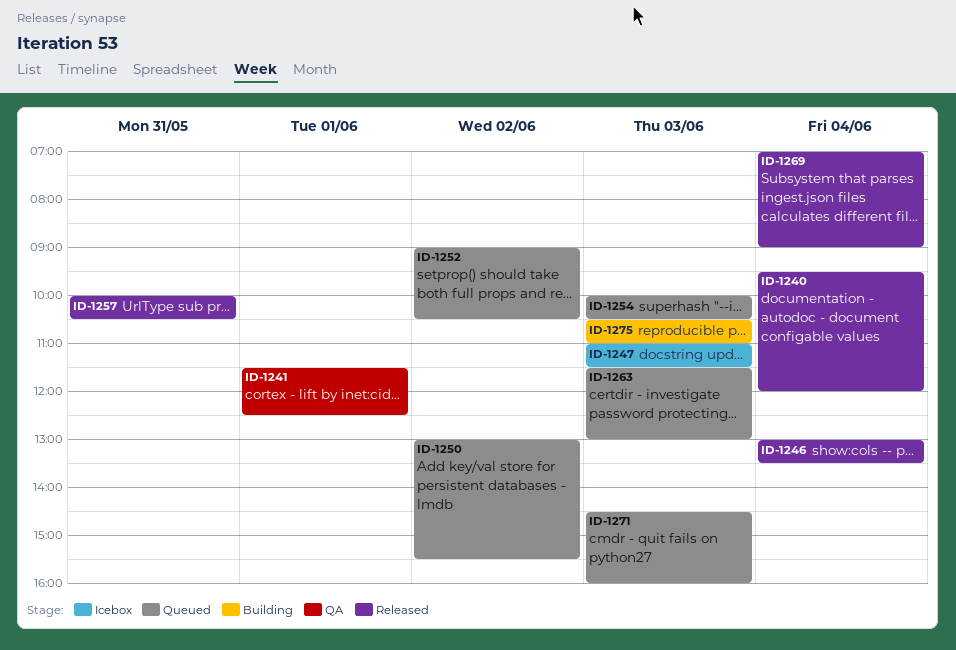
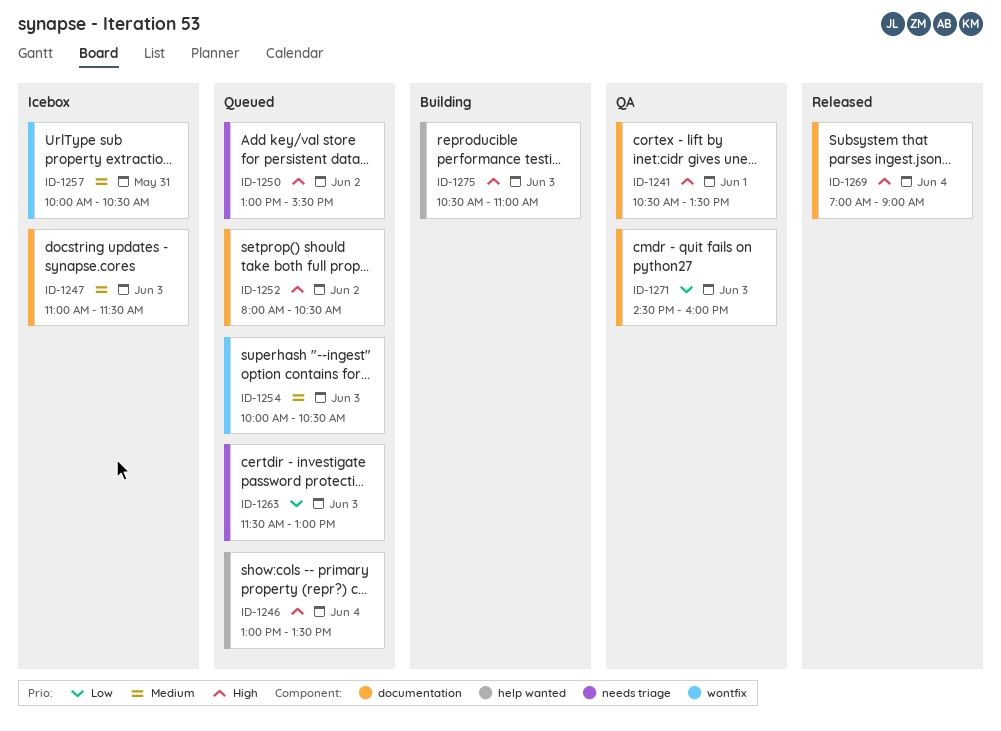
ID-1240: present -> none
ID-1241, begins: 11:30 -> 10:30
ID-1241, ends: 12:30 -> 13:30
ID-1246, status: Released -> Queued
ID-1252, begins: 09:00 -> 08:00
ID-1257, status: Released -> Icebox
ID-1271, status: Queued -> QA

